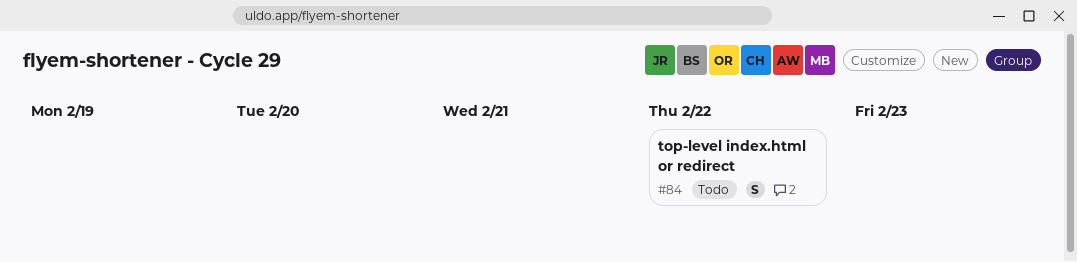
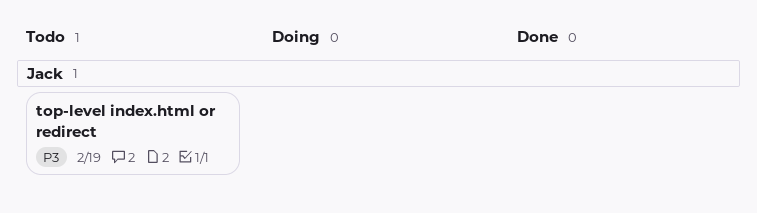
top-level index.html or redirect, due: Feb 22 -> Feb 19

